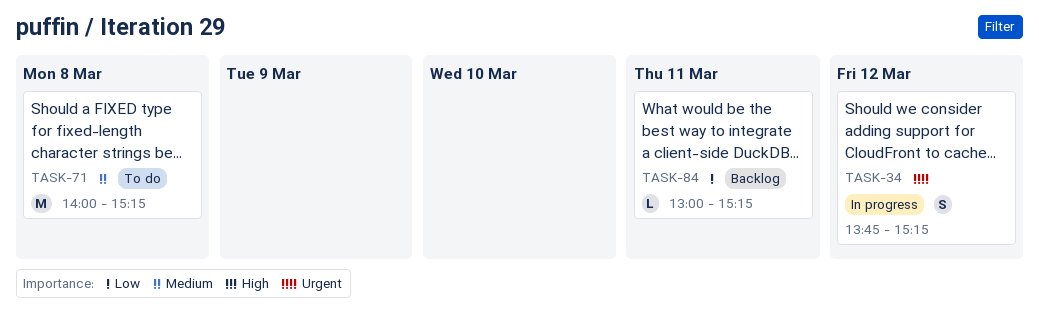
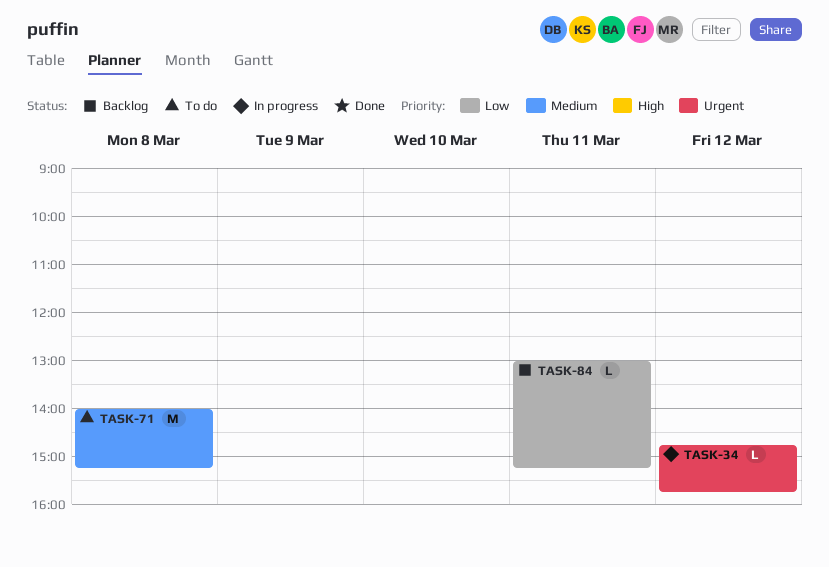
TASK-34, estimate: S -> L
TASK-34, begins: 13:45 -> 14:45
TASK-34, ends: 15:15 -> 15:45

